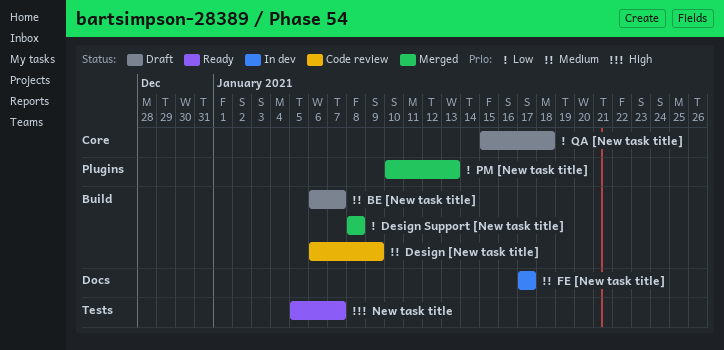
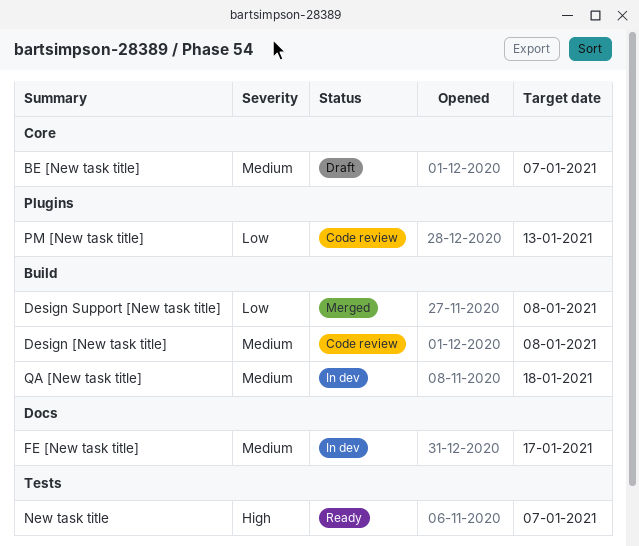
BE [New task title], label: Build -> Core
Design [New task title], due: Jan 9 -> Jan 8
PM [New task title], status: Merged -> Code review
QA [New task title], status: Draft -> In dev
QA [New task title], priority: Low -> Medium
QA [New task title], label: Core -> Build

